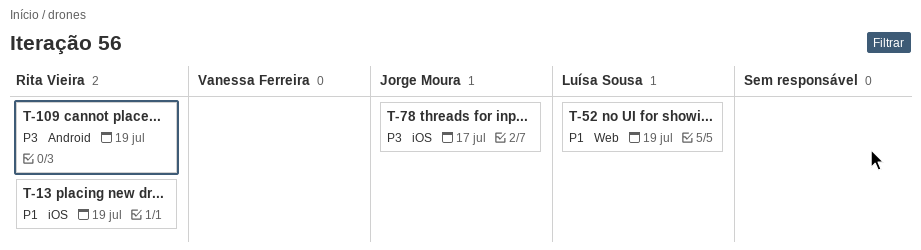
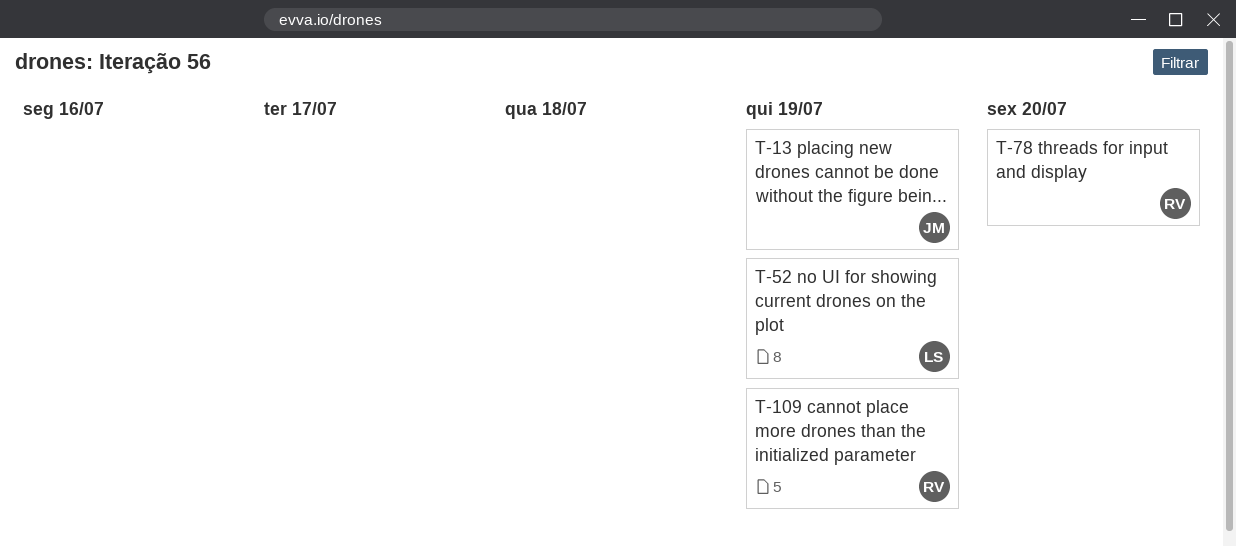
T-13, owner: Rita Vieira -> Jorge Moura
T-78, owner: Jorge Moura -> Rita Vieira
T-78, due: Jul 17 -> Jul 20

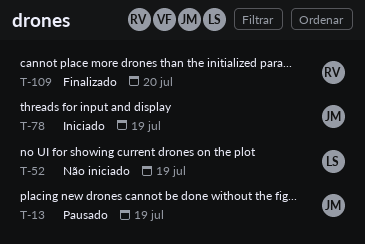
T-78, owner: RV -> JM
T-78, due: Jul 20 -> Jul 19
T-109, due: Jul 19 -> Jul 20

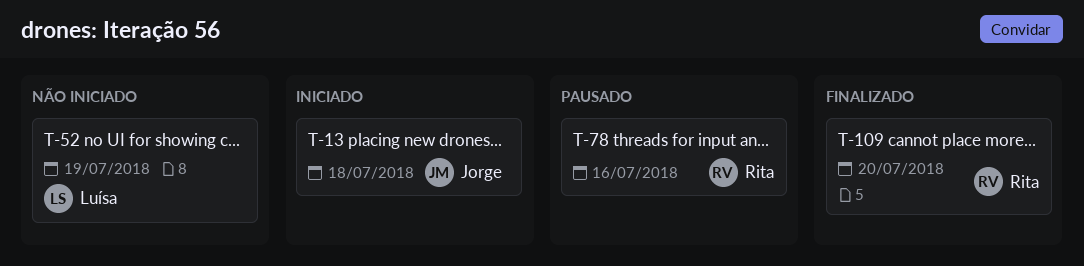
T-13, status: Pausado -> Iniciado
T-13, due: Jul 19 -> Jul 18
T-78, status: Iniciado -> Pausado
T-78, owner: Jorge -> Rita
T-78, due: Jul 19 -> Jul 16

